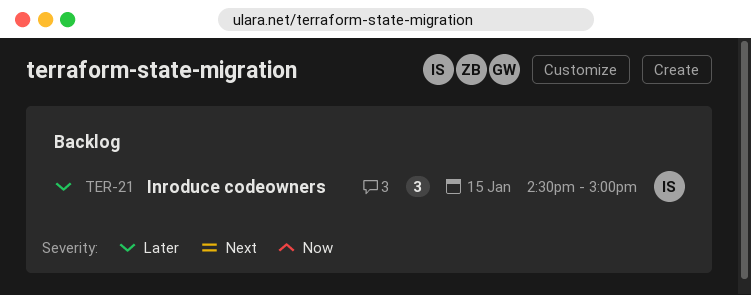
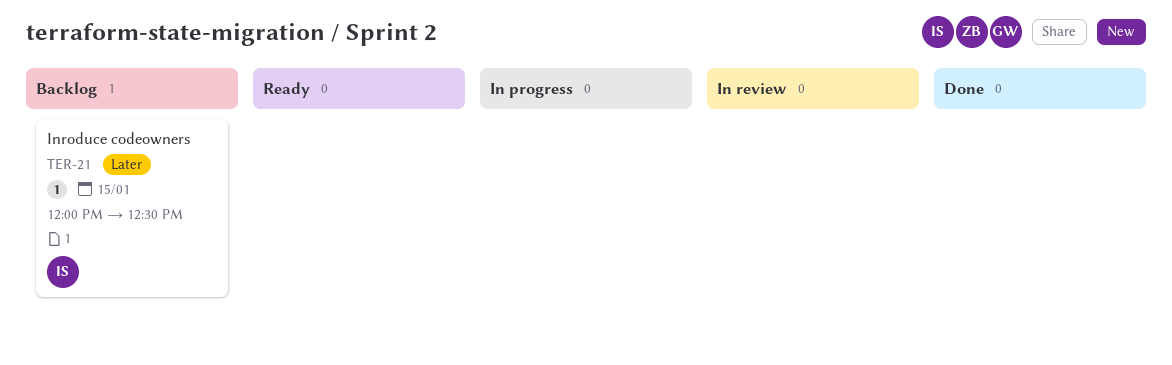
TER-21, estimate: 3 -> 1
TER-21, begins: 14:30 -> 12:00
TER-21, ends: 15:00 -> 12:30

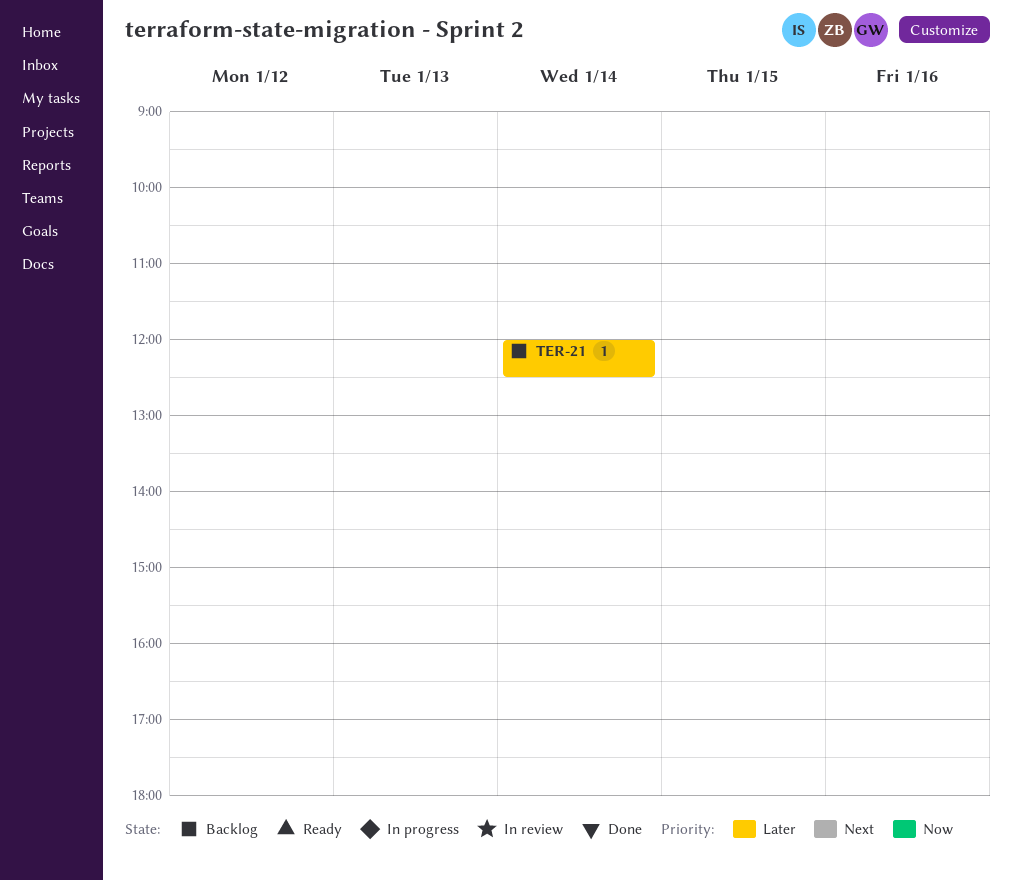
TER-21, day: Jan 15 -> Jan 14

